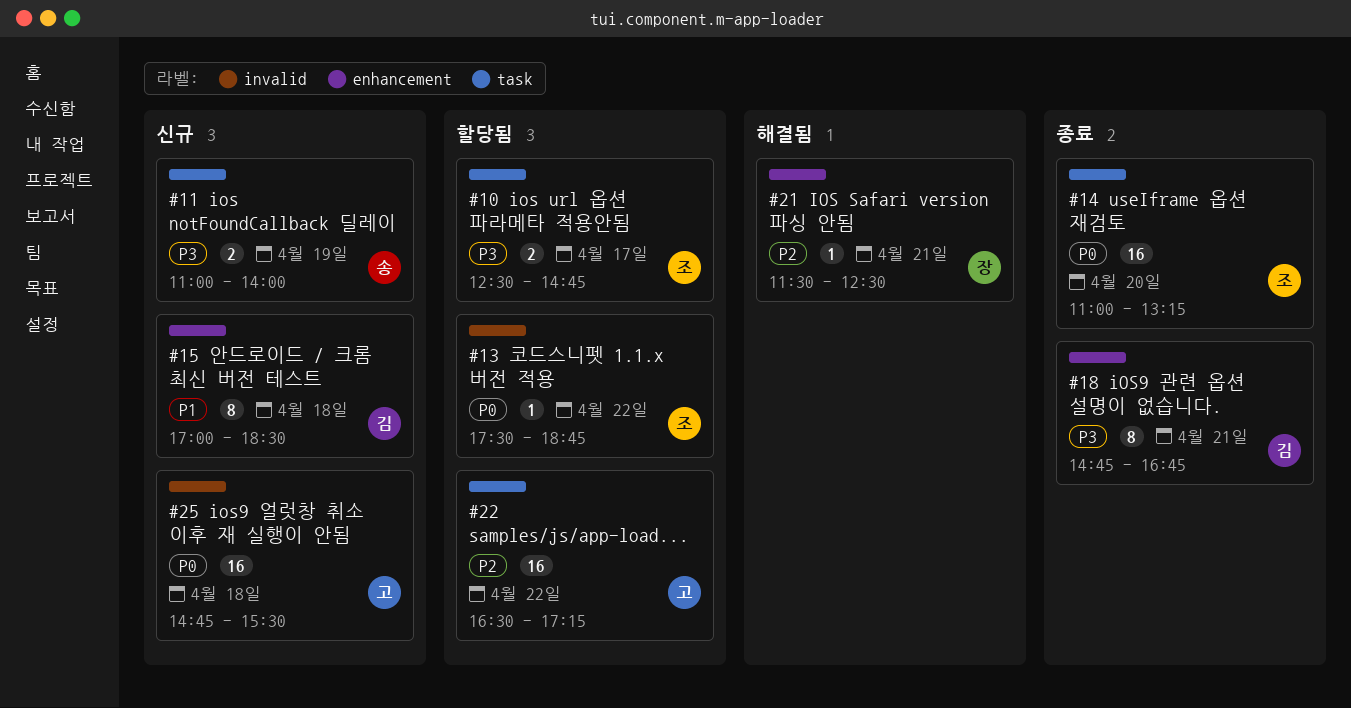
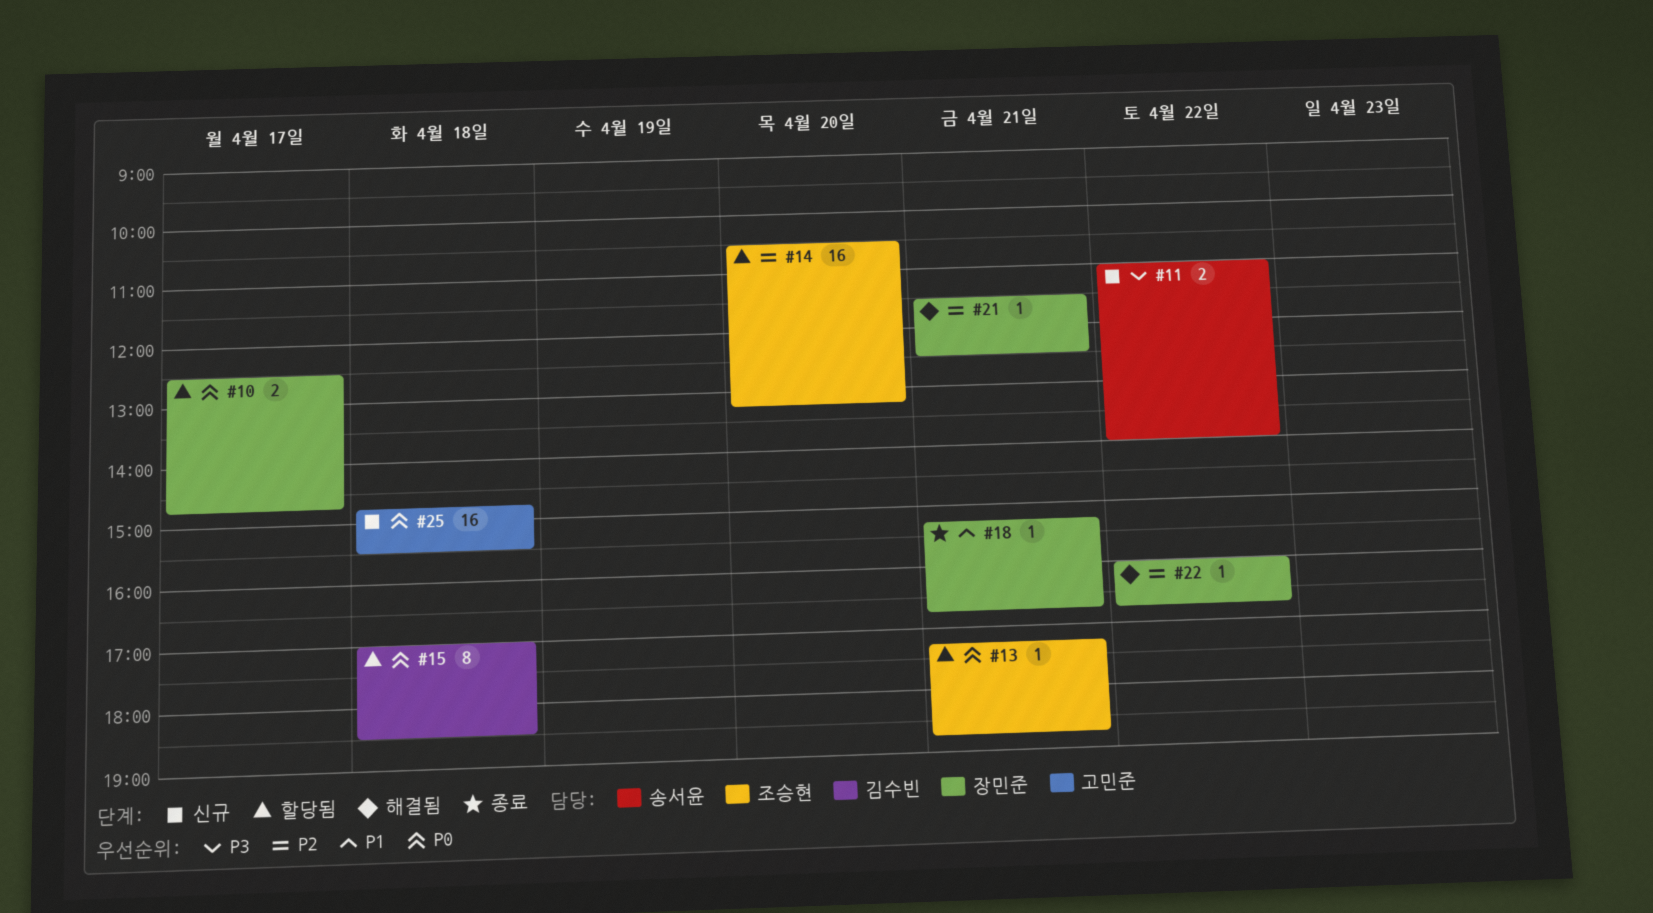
#10, owner: 조승현 -> 장민준
#10, priority: P3 -> P0
#11, day: Apr 19 -> Apr 22
#13, day: Apr 22 -> Apr 21
#13, begins: 17:30 -> 17:15
#14, status: 종료 -> 할당됨
#14, priority: P0 -> P2
#14, begins: 11:00 -> 10:30
#15, status: 신규 -> 할당됨
#15, priority: P1 -> P0
#18, owner: 김수빈 -> 장민준
#18, priority: P3 -> P1
#18, estimate: 8 -> 1
#18, begins: 14:45 -> 15:15
#22, status: 할당됨 -> 해결됨
#22, owner: 고민준 -> 장민준
#22, estimate: 16 -> 1
#22, begins: 16:30 -> 16:00
#22, ends: 17:15 -> 16:45

